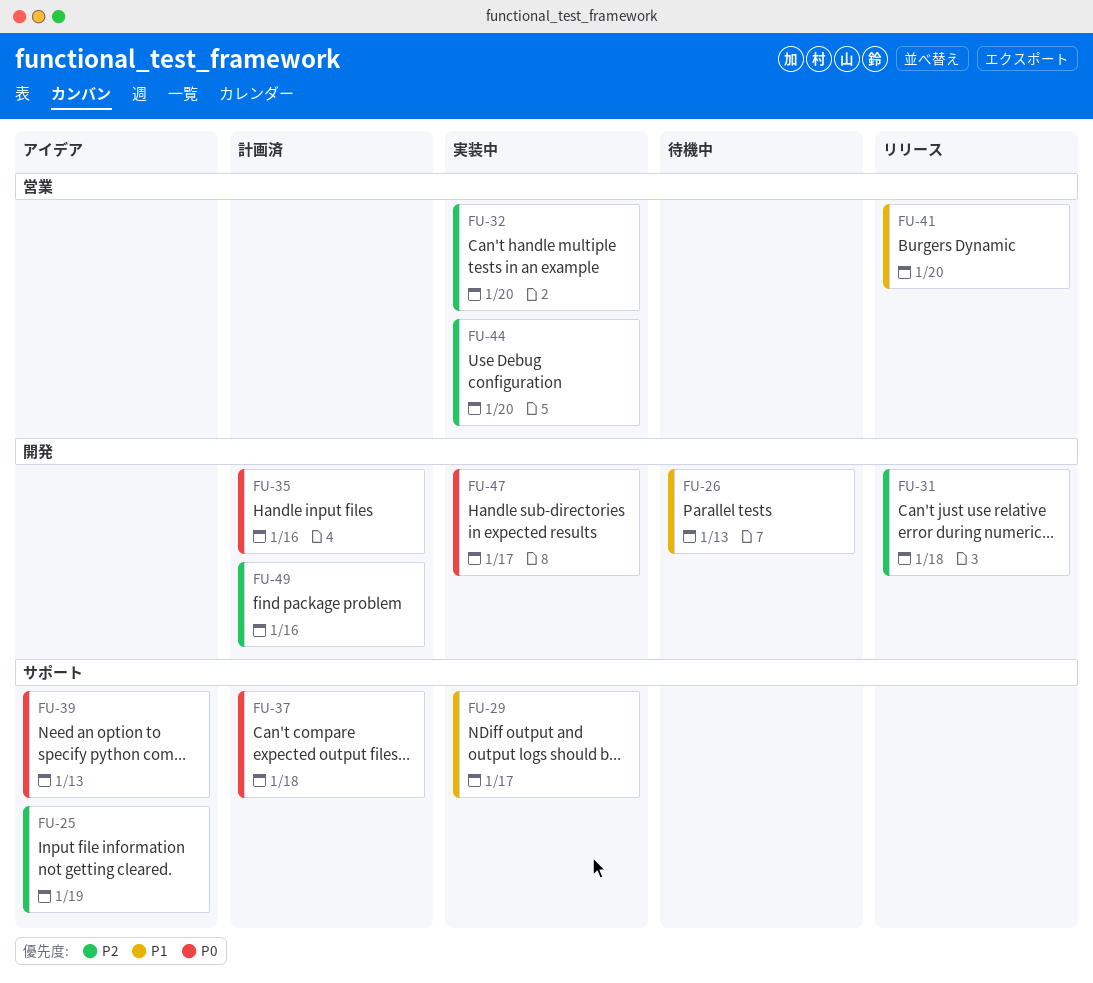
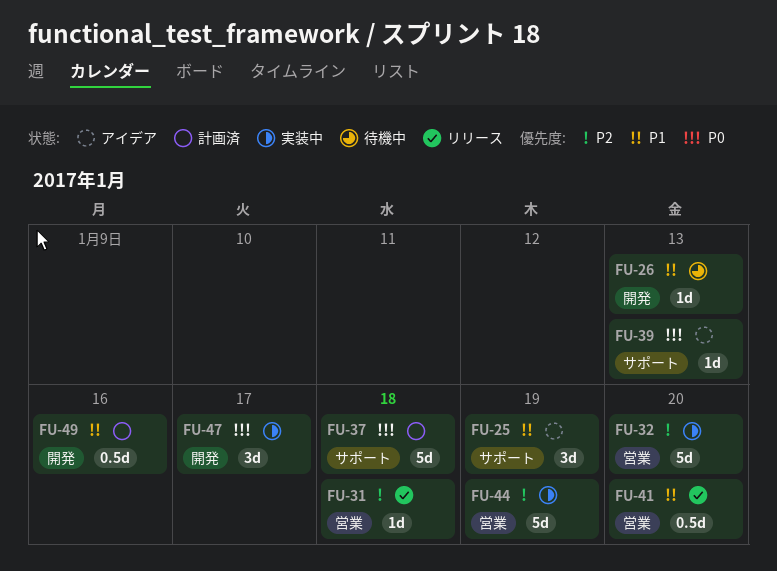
FU-25, priority: P2 -> P1
FU-29: present -> none
FU-31, label: 開発 -> 営業
FU-35: present -> none
FU-44, due: Jan 20 -> Jan 19
FU-49, priority: P2 -> P1

